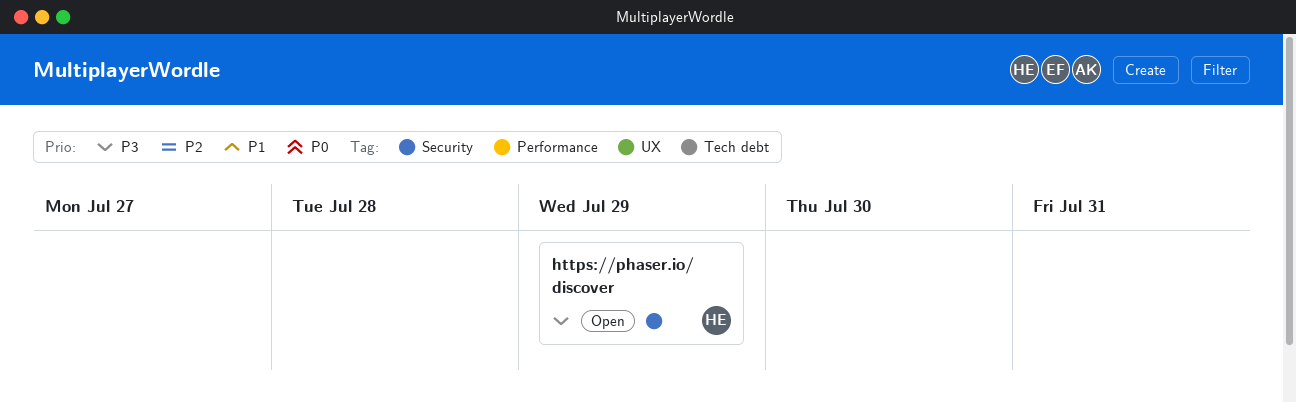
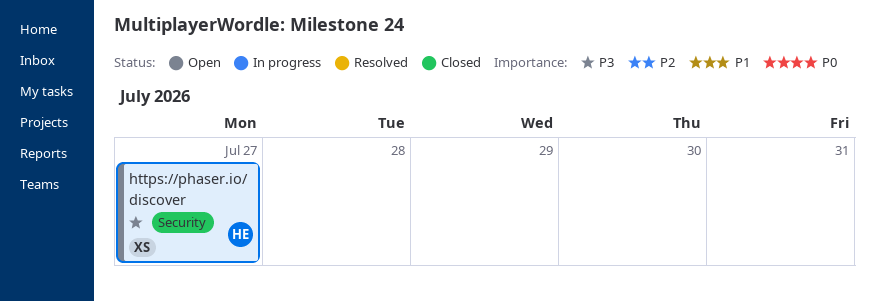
https://phaser.io/ discover, due: Jul 29 -> Jul 27

